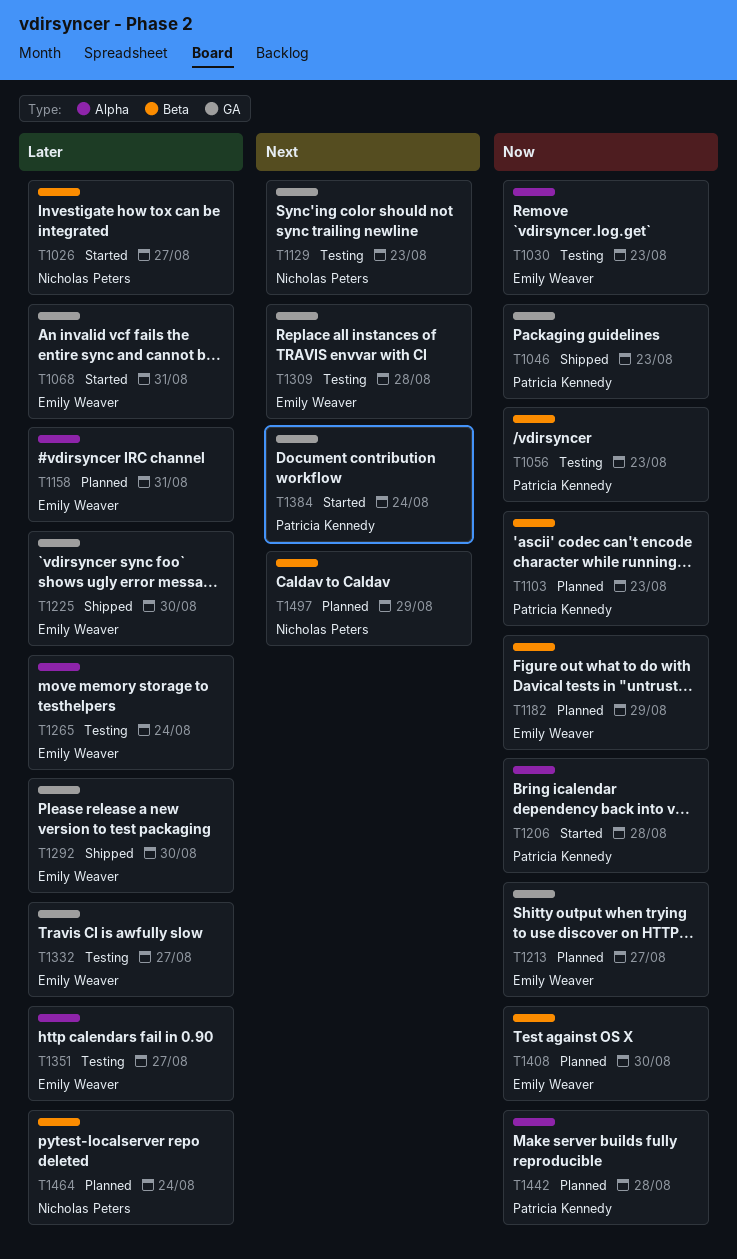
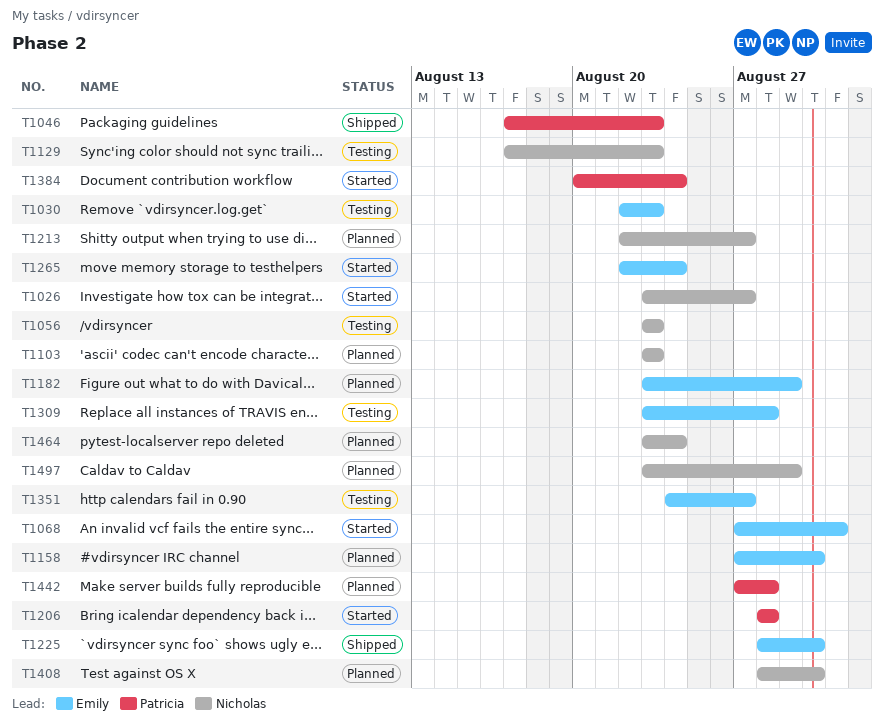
T1056, owner: Patricia Kennedy -> Nicholas Peters
T1103, owner: Patricia Kennedy -> Nicholas Peters
T1158, due: Aug 31 -> Aug 30
T1213, owner: Emily Weaver -> Nicholas Peters
T1265, status: Testing -> Started
T1292: present -> none
T1332: present -> none
T1408, owner: Emily Weaver -> Nicholas Peters

